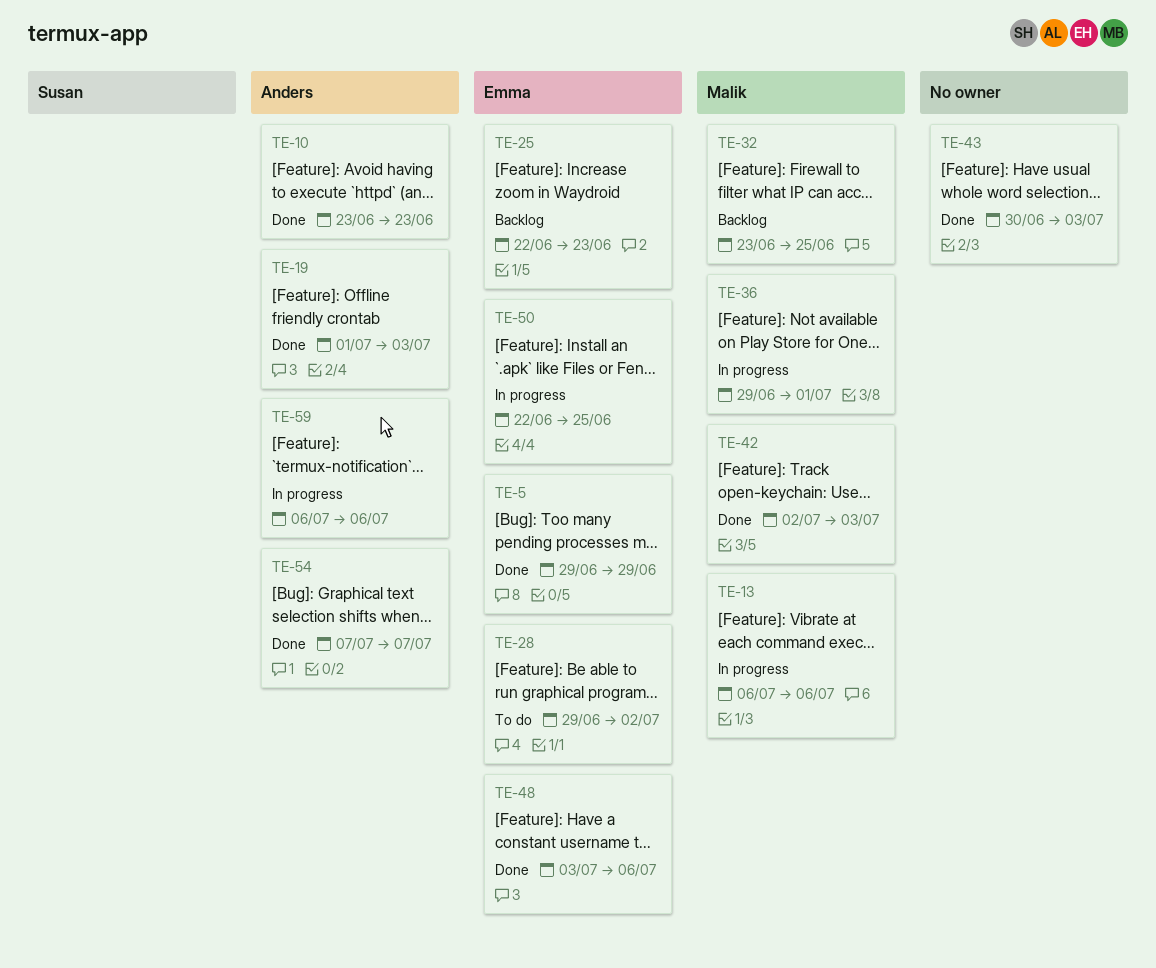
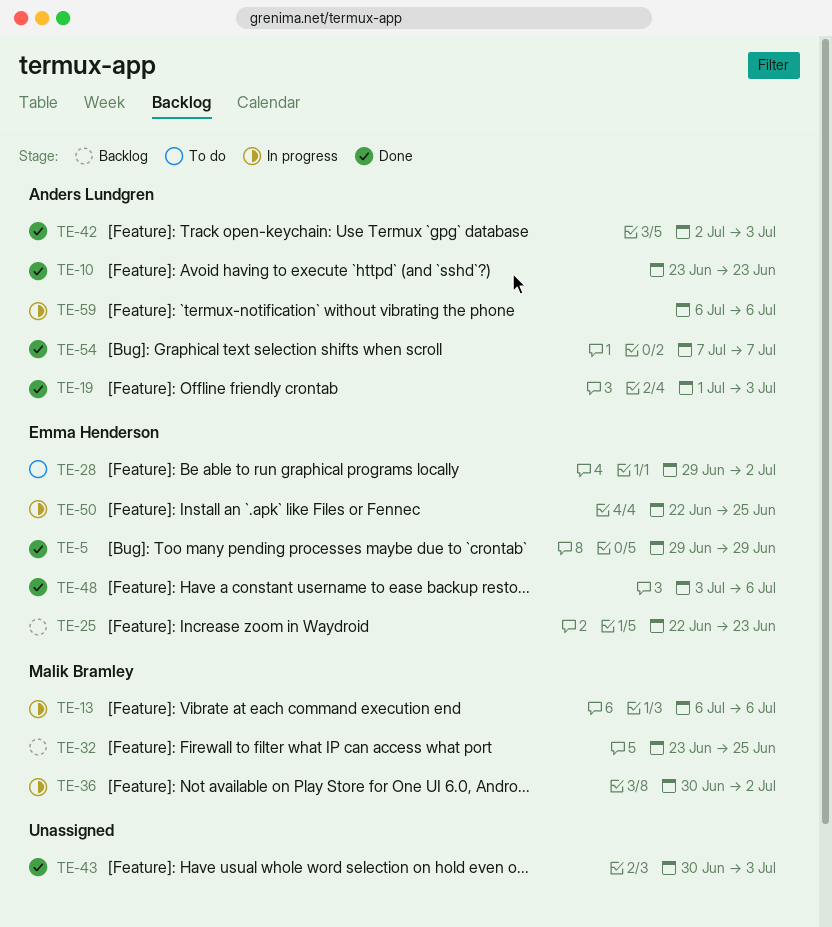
TE-36, start: Jun 29 -> Jun 30
TE-36, due: Jul 1 -> Jul 2
TE-42, owner: Malik Bramley -> Anders Lundgren

